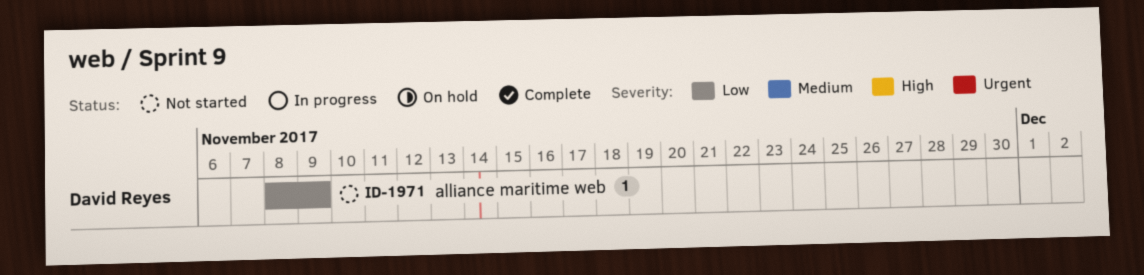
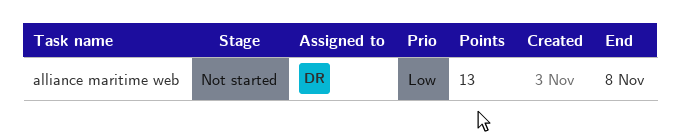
alliance maritime web, estimate: 1 -> 13
alliance maritime web, due: Nov 9 -> Nov 8

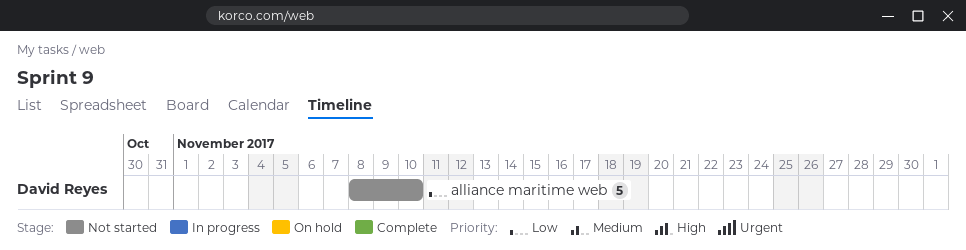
alliance maritime web, estimate: 13 -> 5
alliance maritime web, due: Nov 8 -> Nov 10

